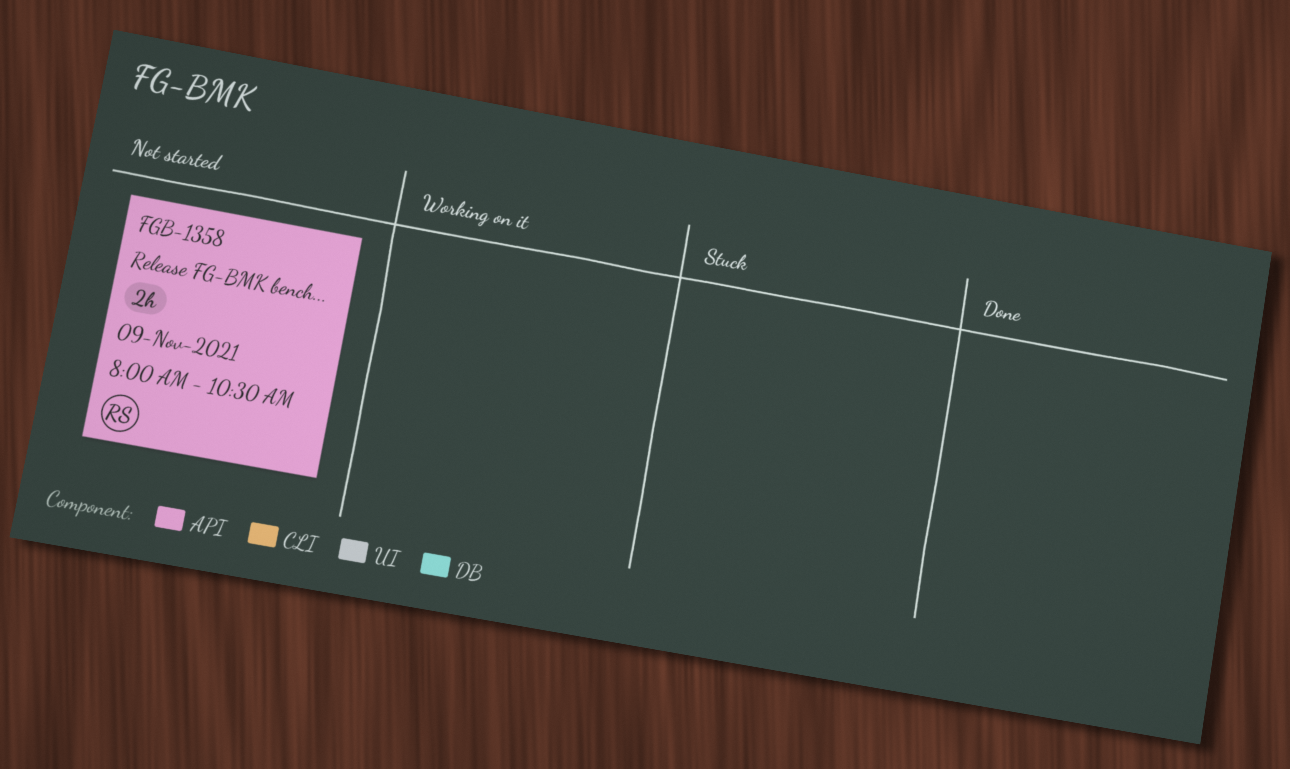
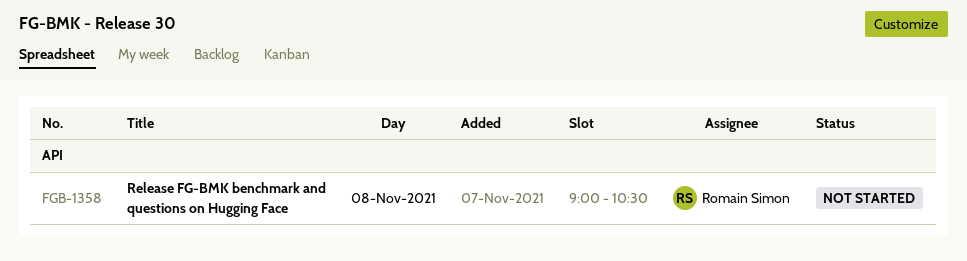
FGB-1358, day: Nov 9 -> Nov 8
FGB-1358, begins: 08:00 -> 09:00

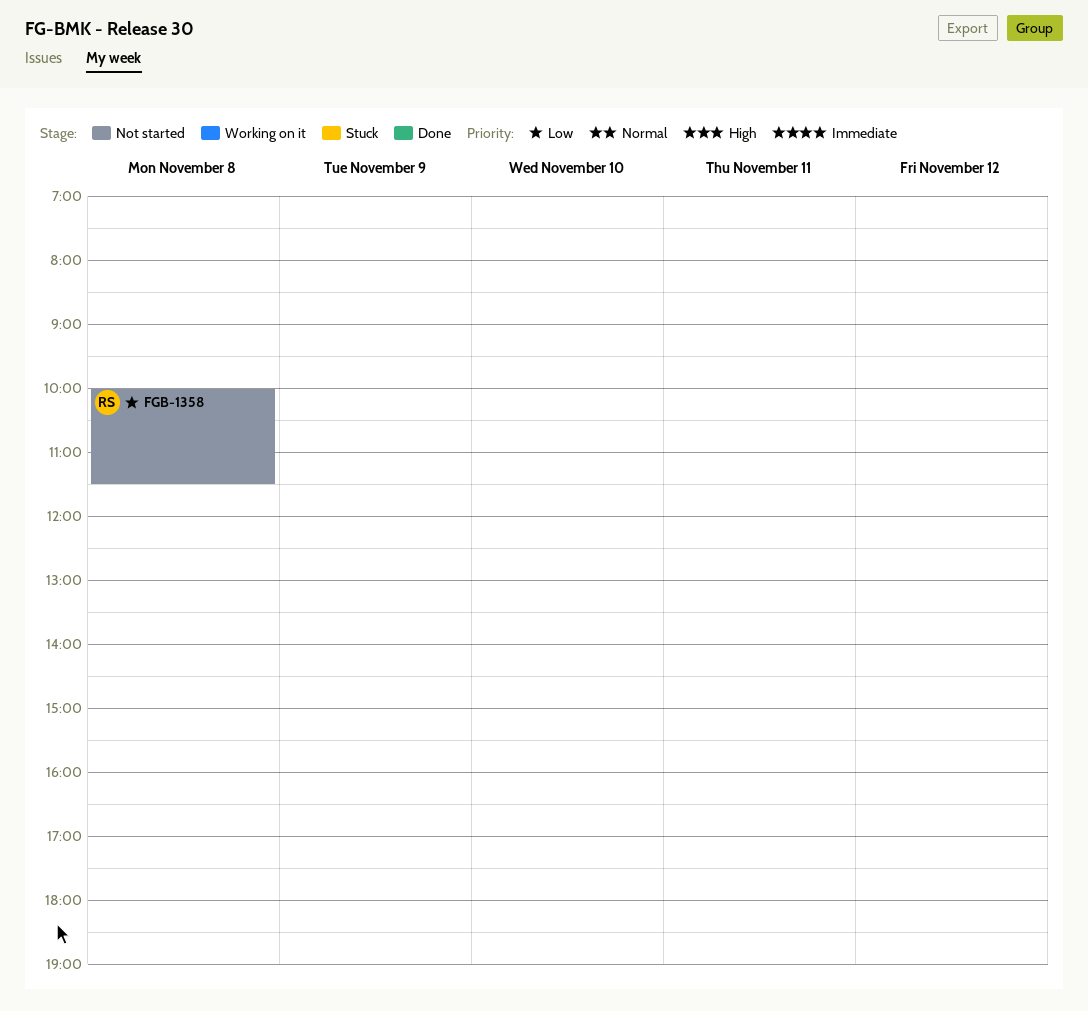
FGB-1358, begins: 09:00 -> 10:00
FGB-1358, ends: 10:30 -> 11:30

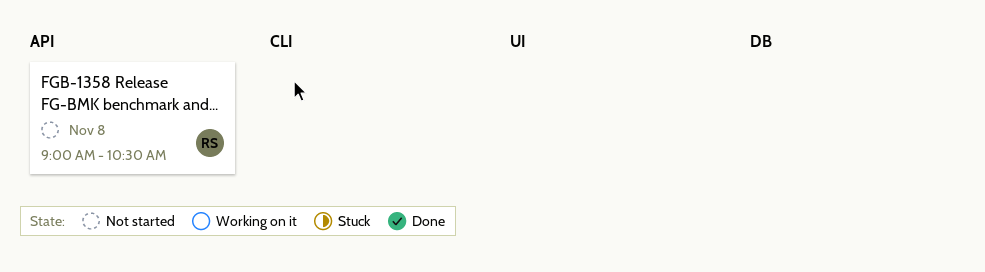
FGB-1358, begins: 10:00 -> 09:00
FGB-1358, ends: 11:30 -> 10:30

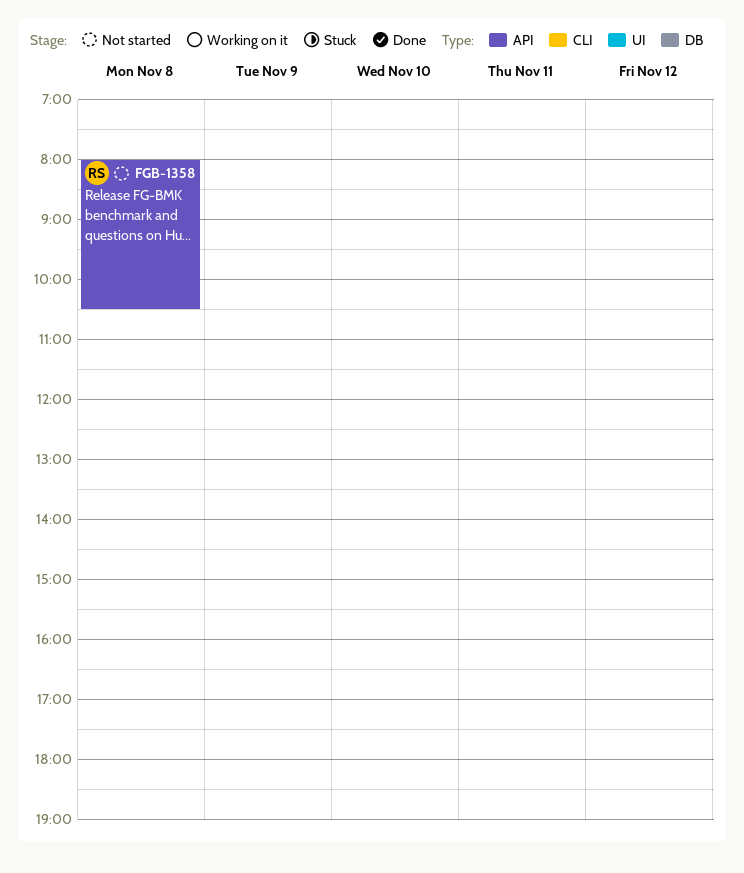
FGB-1358, begins: 09:00 -> 08:00

